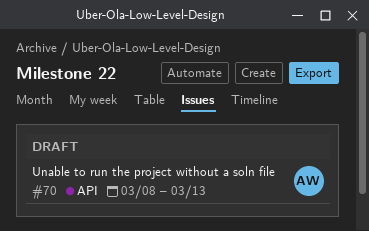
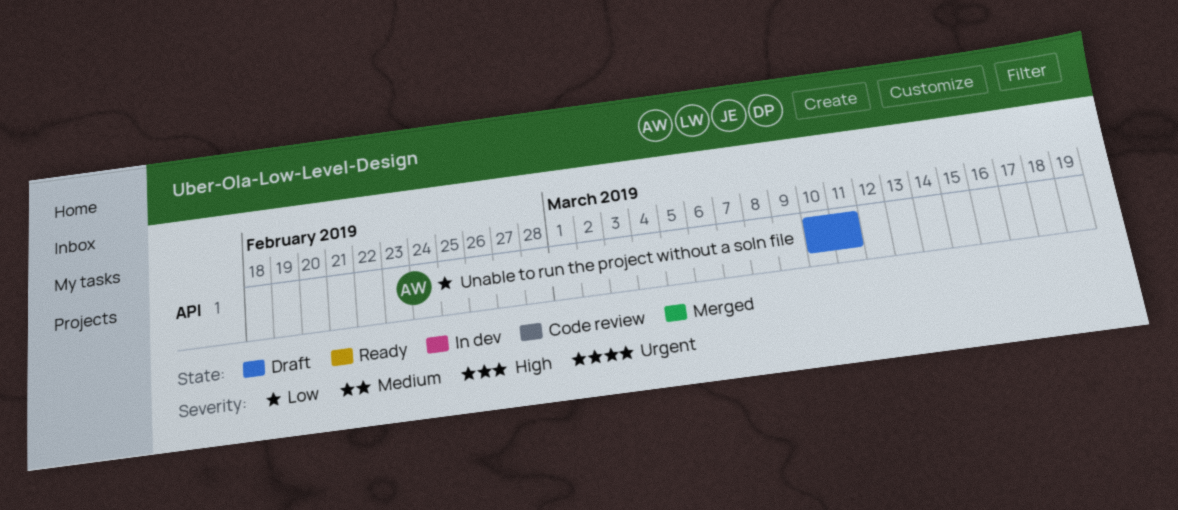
Unable to run the project without a soln file, start: Mar 8 -> Mar 10
Unable to run the project without a soln file, due: Mar 13 -> Mar 11

